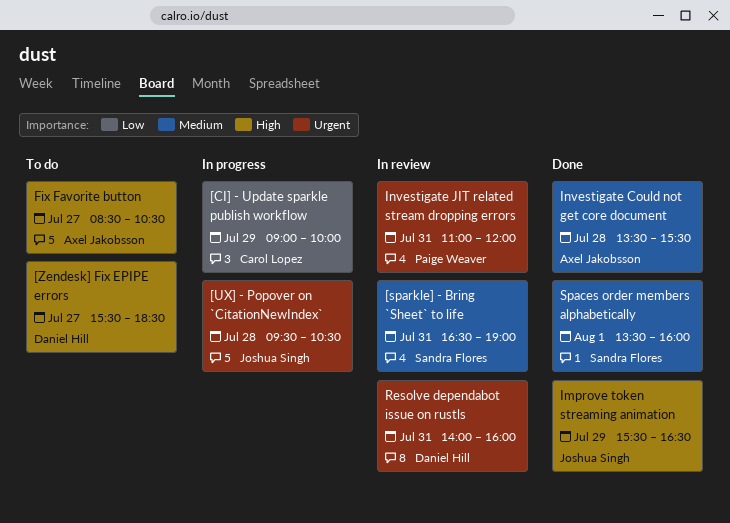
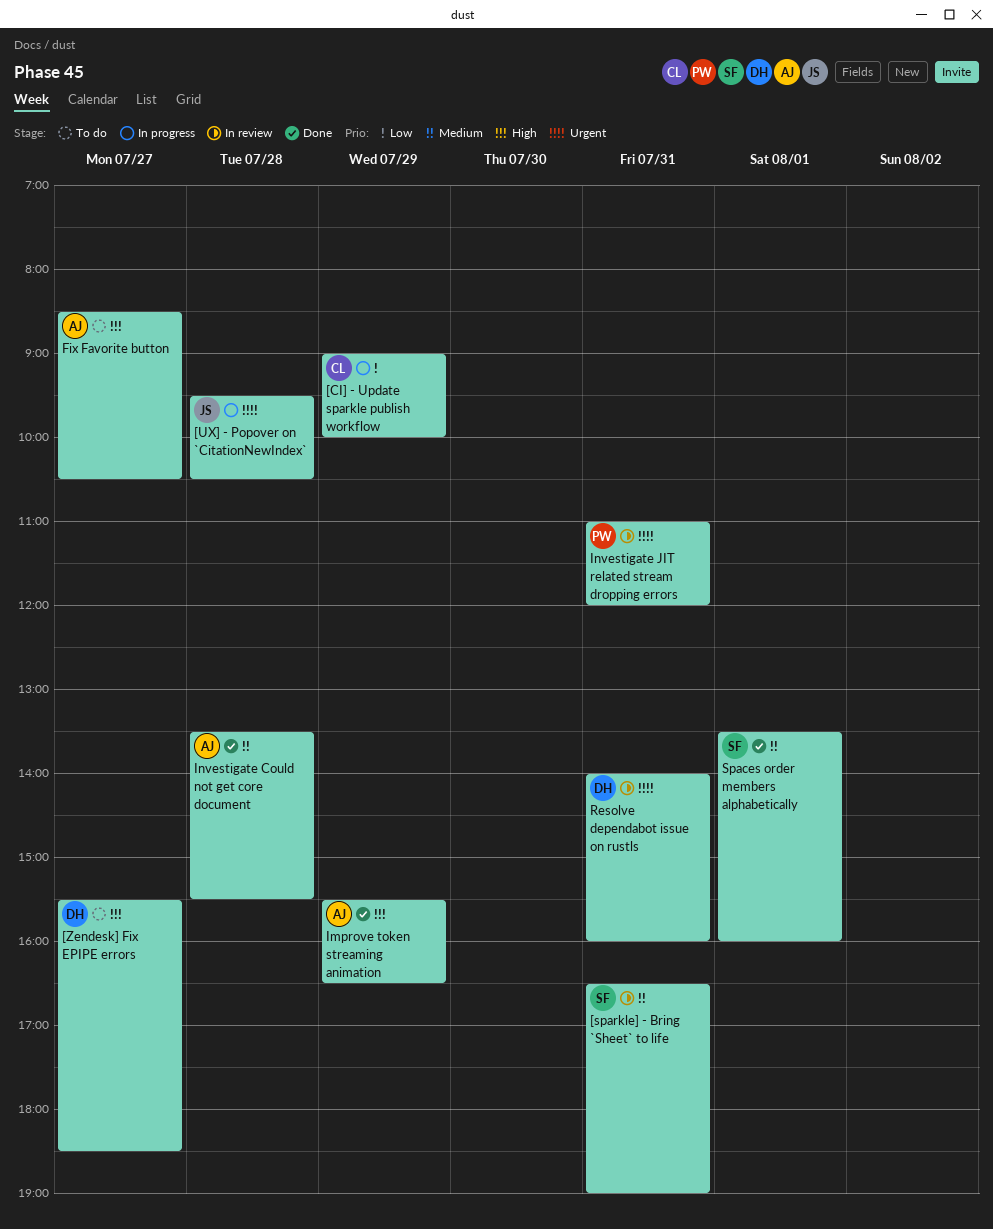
Improve token streaming animation, owner: Joshua Singh -> Axel Jakobsson

